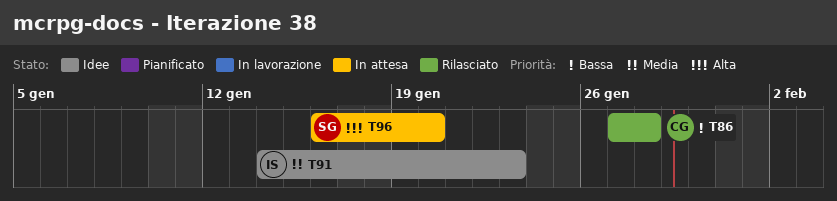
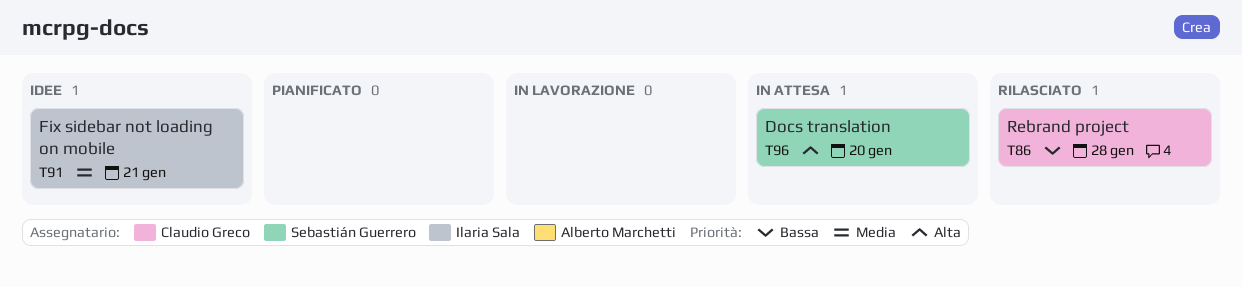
T91, due: Jan 23 -> Jan 21

